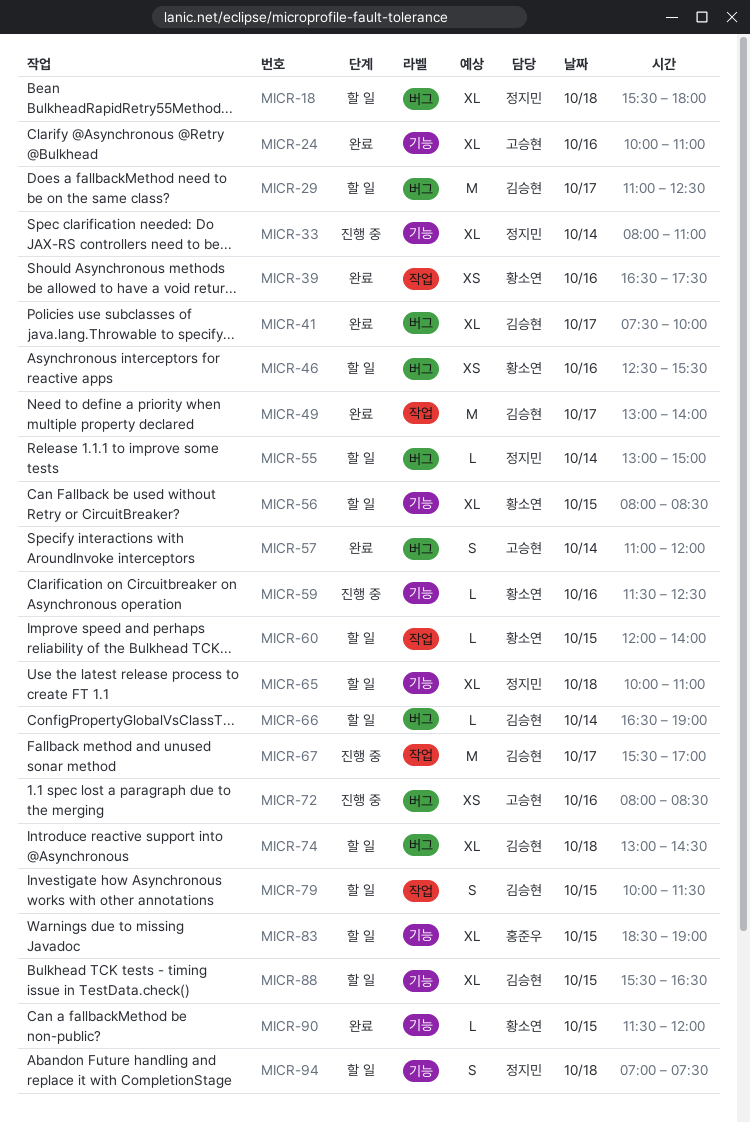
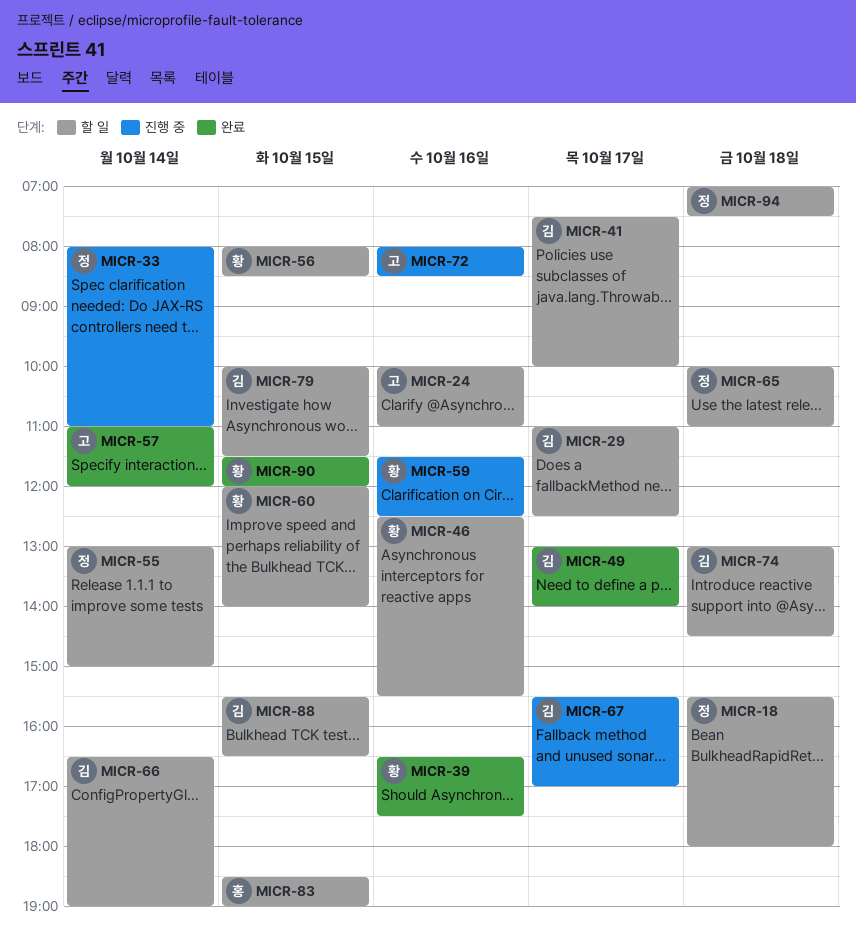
MICR-24, status: 완료 -> 할 일
MICR-41, status: 완료 -> 할 일

